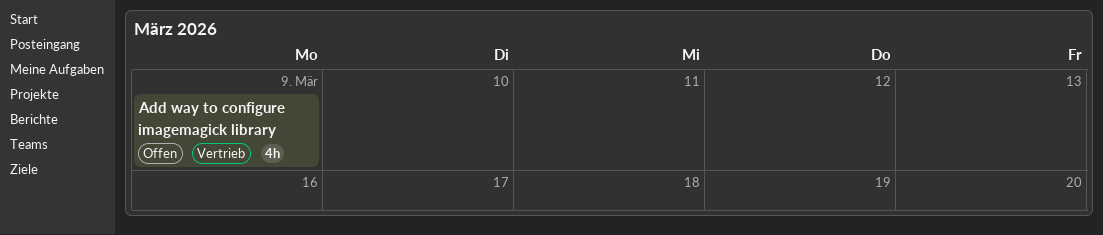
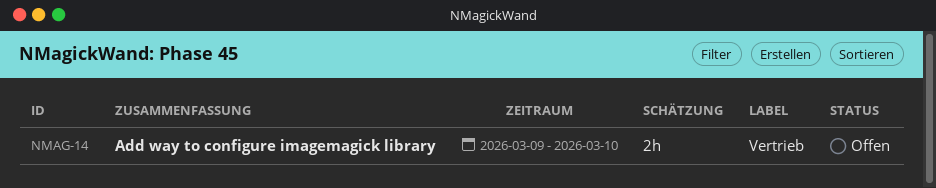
Add way to configure imagemagick library, estimate: 4h -> 2h
Add way to configure imagemagick library, due: Mar 9 -> Mar 10

